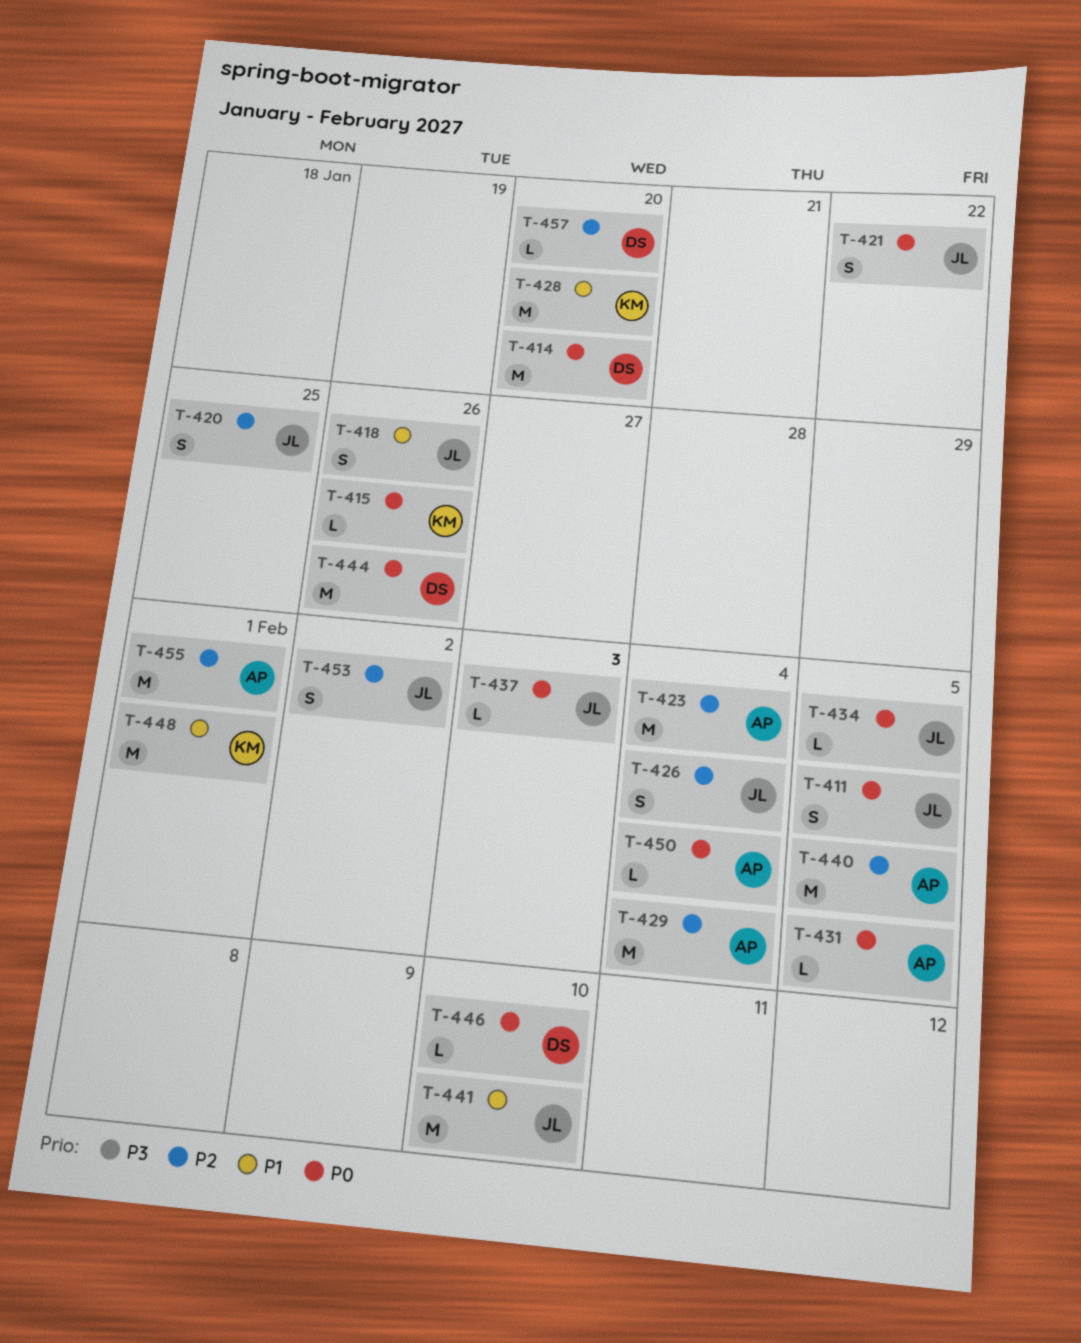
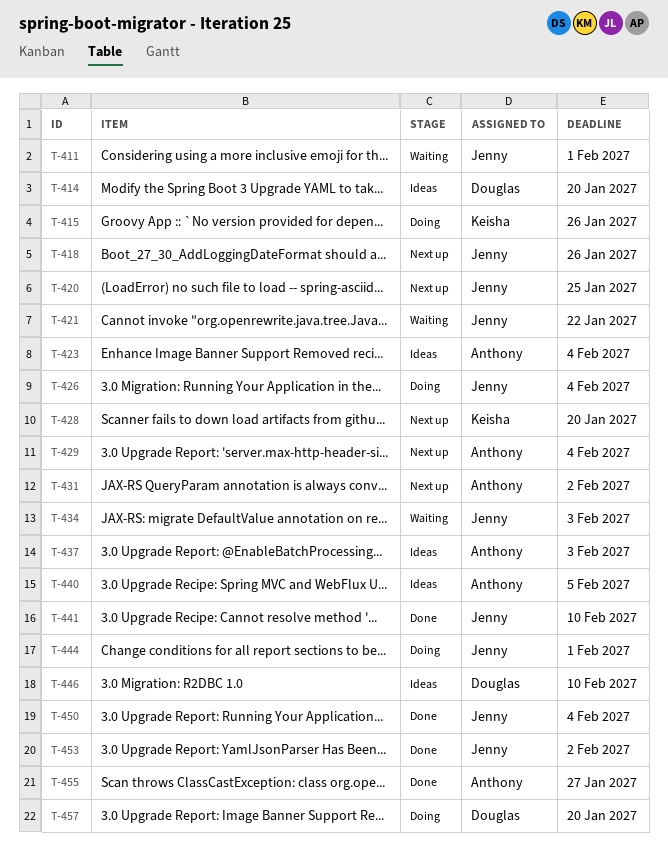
T-411, due: Feb 5 -> Feb 1
T-431, due: Feb 5 -> Feb 2
T-434, due: Feb 5 -> Feb 3
T-437, owner: Jenny -> Anthony
T-444, owner: Douglas -> Jenny
T-444, due: Jan 26 -> Feb 1
T-448: present -> none
T-450, owner: Anthony -> Jenny
T-455, due: Feb 1 -> Jan 27

